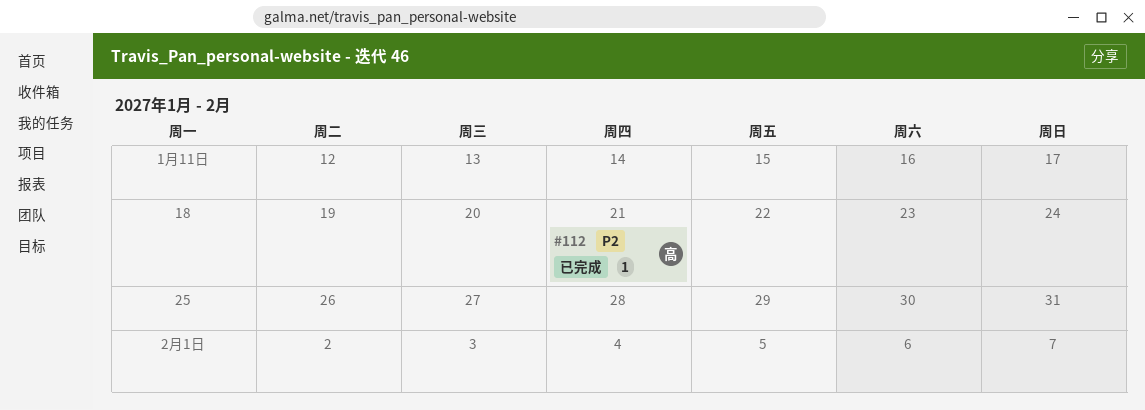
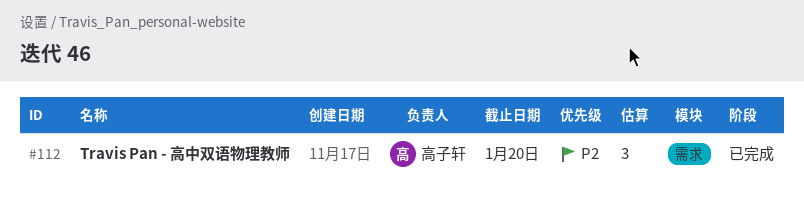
#112, estimate: 1 -> 3
#112, due: Jan 21 -> Jan 20

